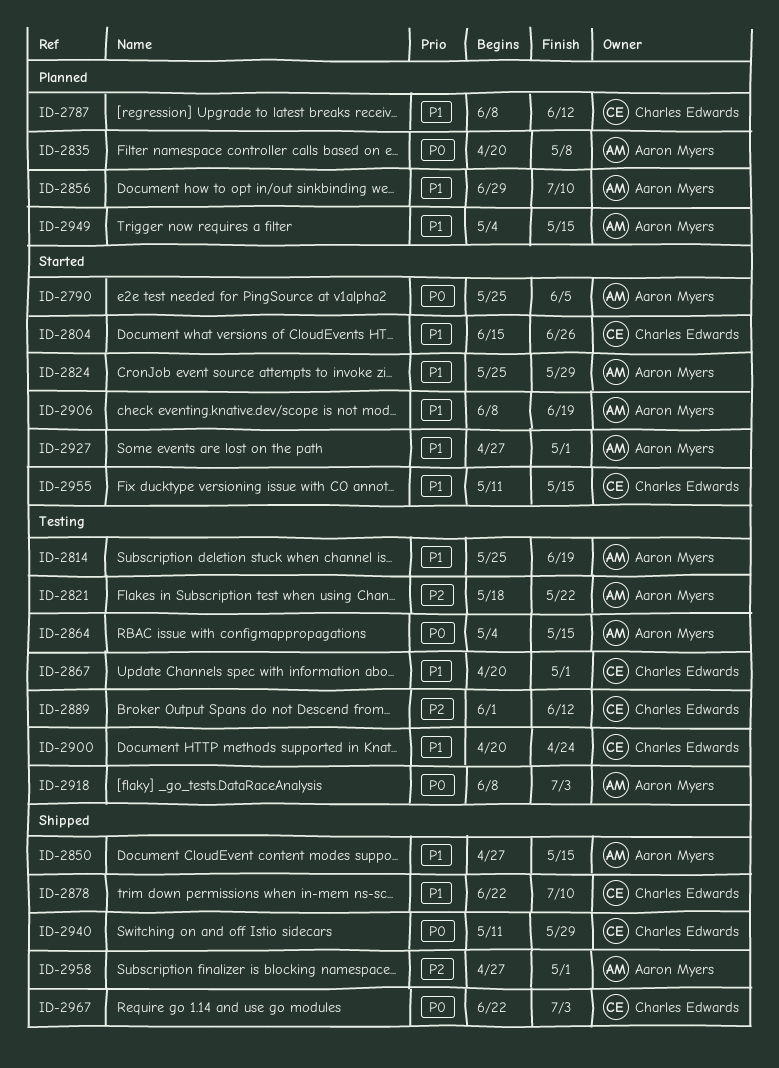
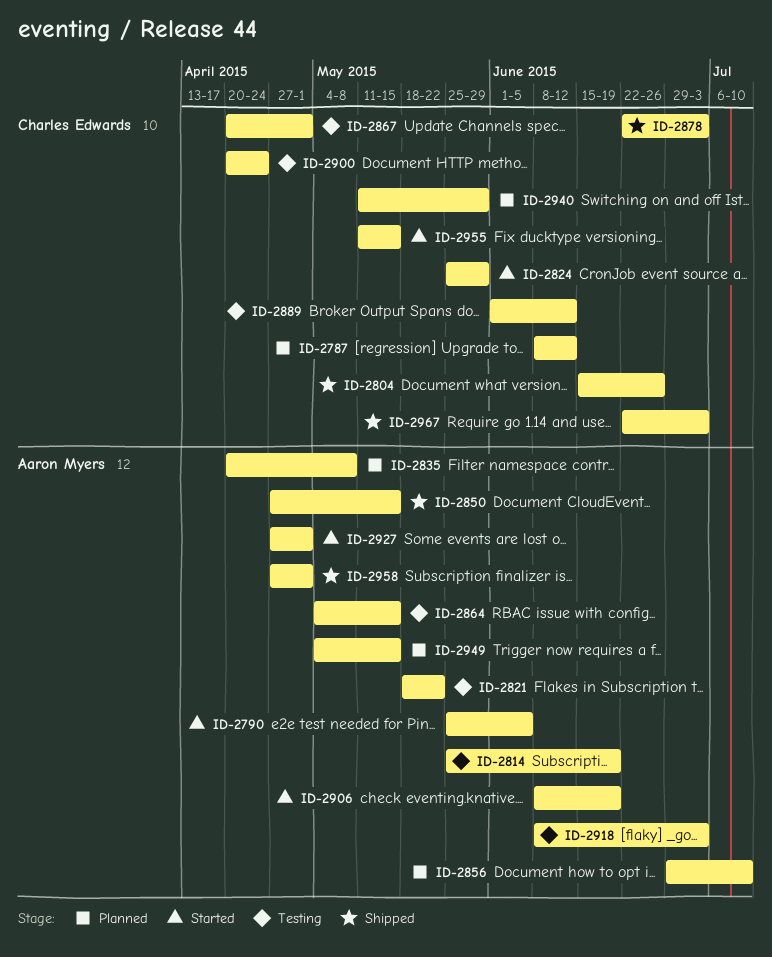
ID-2804, status: Started -> Shipped
ID-2824, owner: Aaron Myers -> Charles Edwards
ID-2878, due: Jul 10 -> Jul 3
ID-2940, status: Shipped -> Planned

